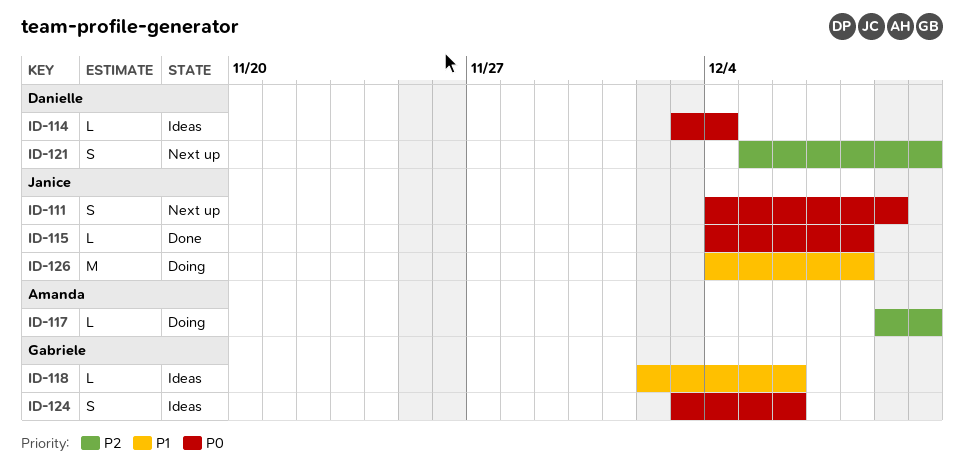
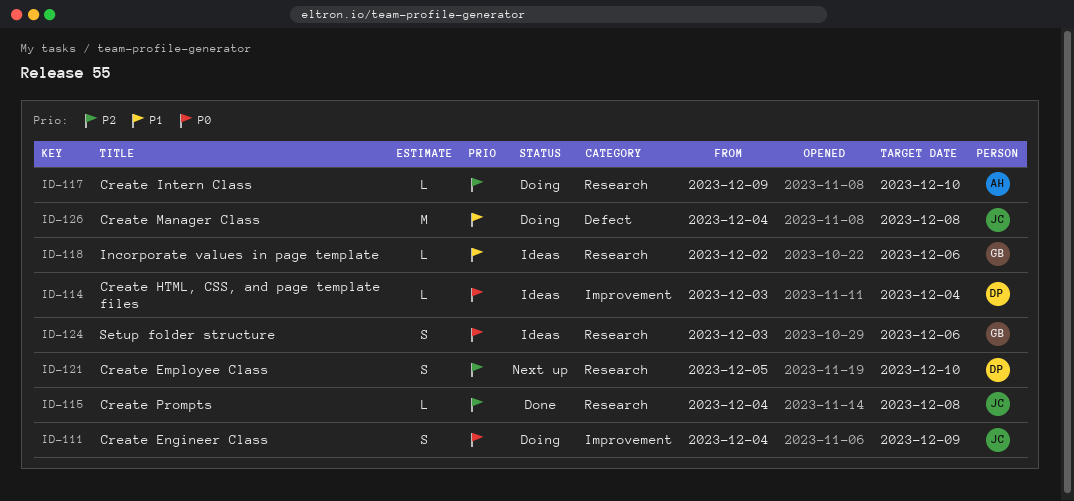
ID-111, status: Next up -> Doing
ID-115, priority: P0 -> P2

